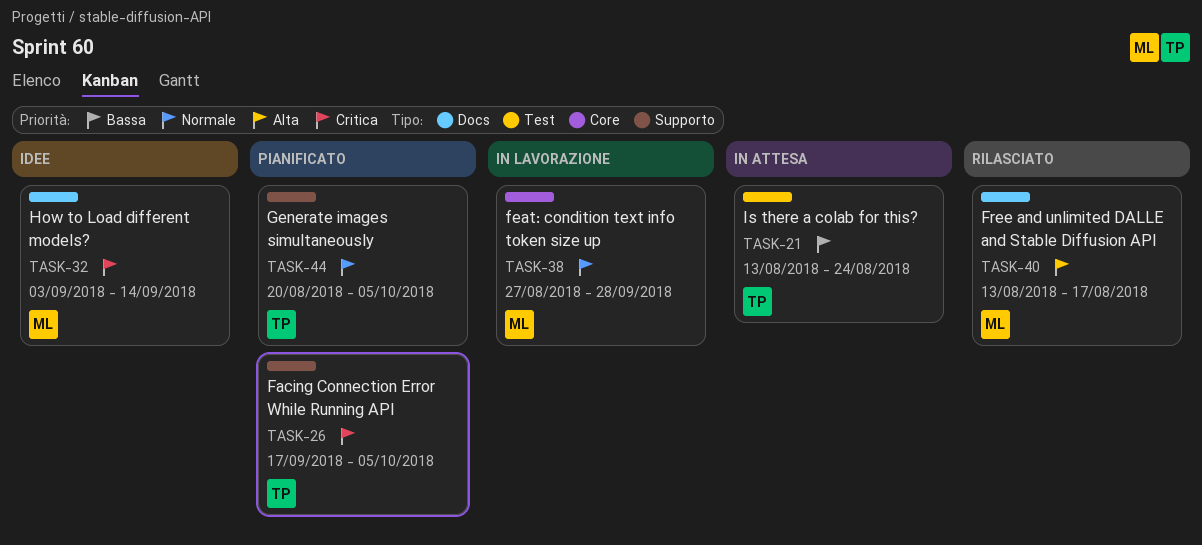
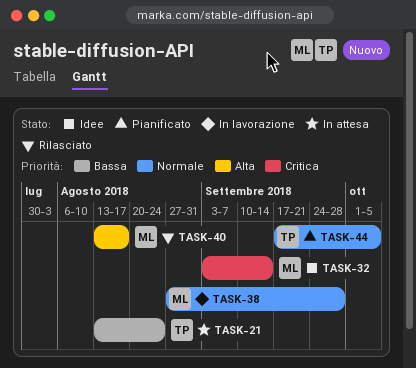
TASK-26: present -> none
TASK-44, start: Aug 20 -> Sep 17

